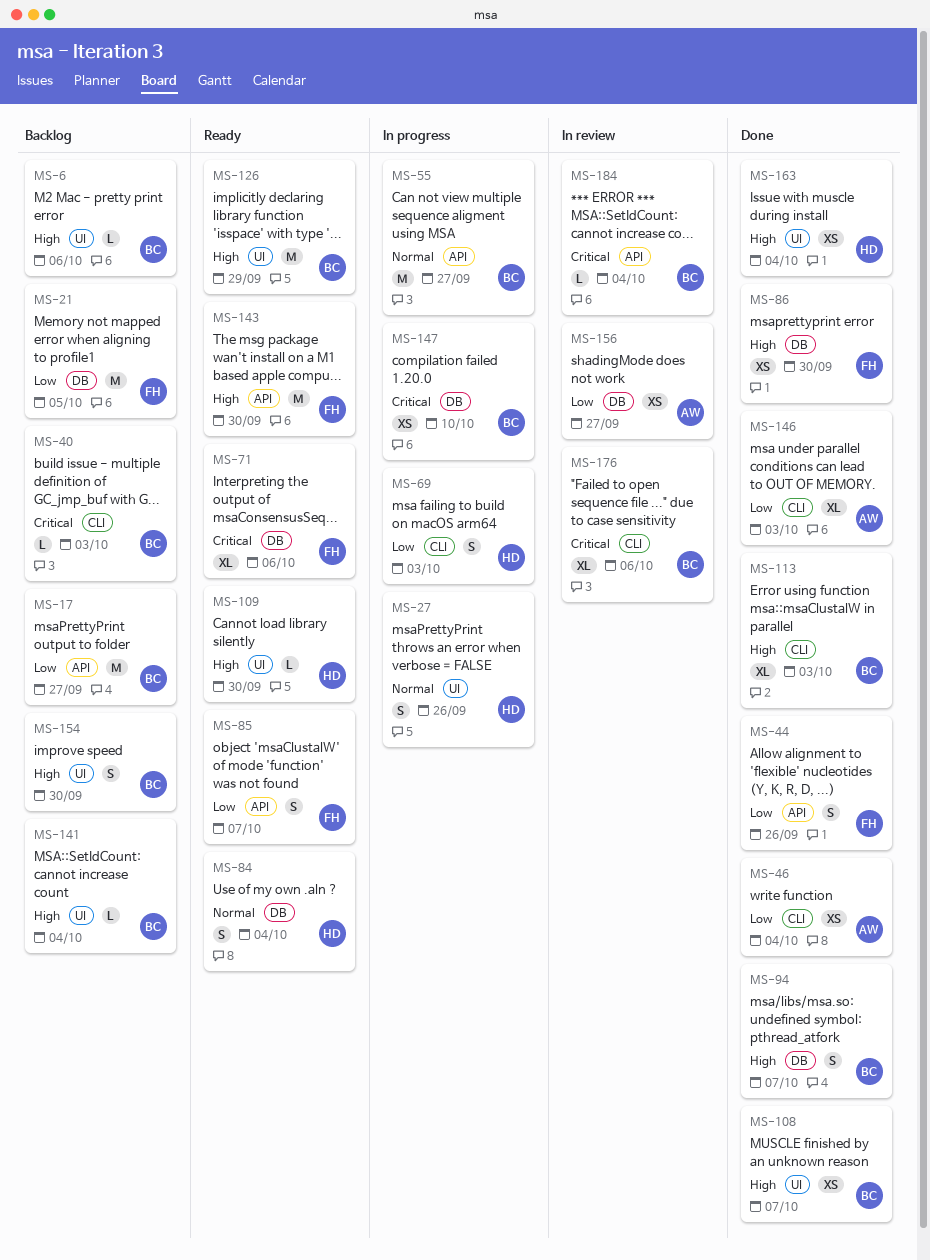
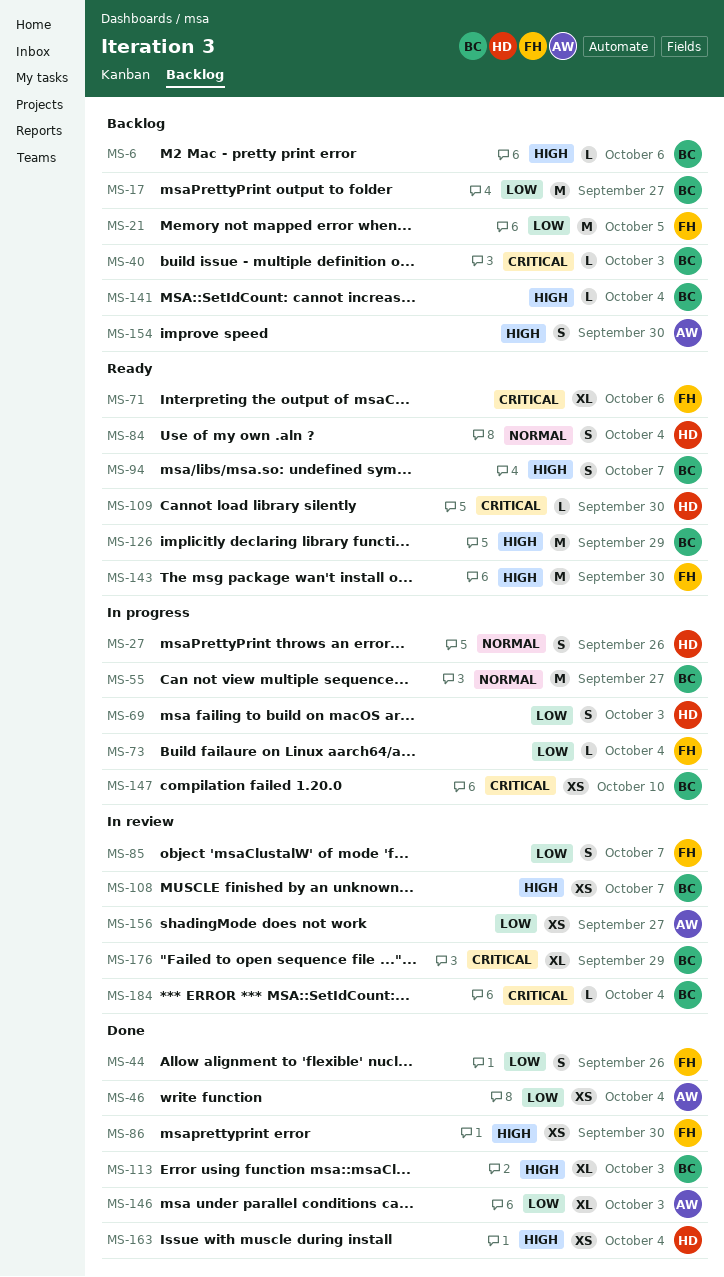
MS-73: none -> present
MS-85, status: Ready -> In review
MS-94, status: Done -> Ready
MS-108, status: Done -> In review
MS-109, priority: High -> Critical
MS-154, owner: BC -> AW
MS-176, due: Oct 6 -> Sep 29

